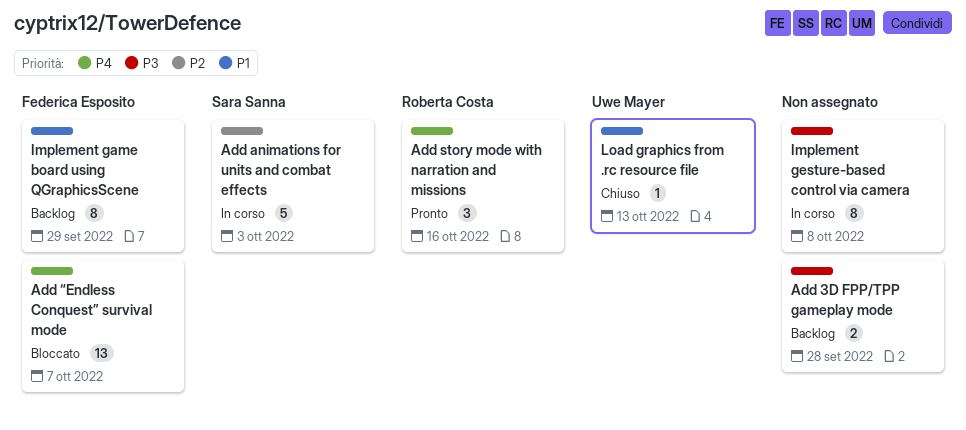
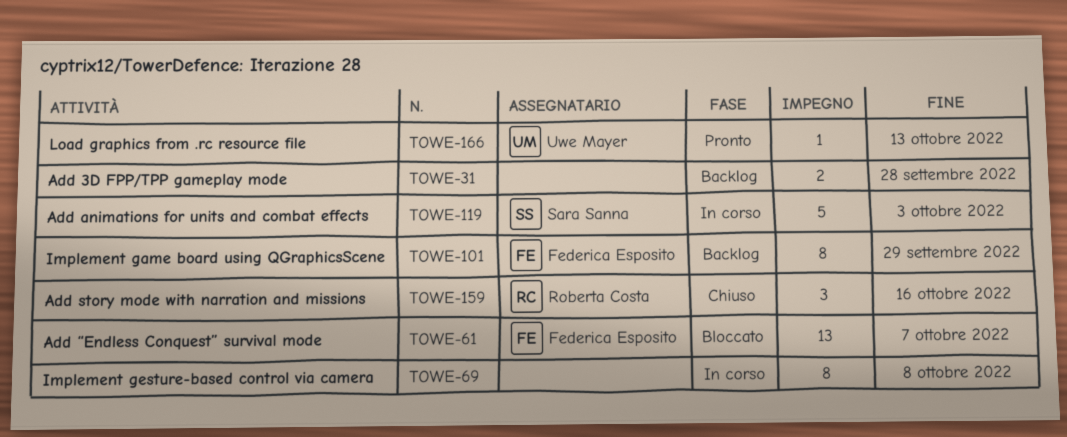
Add story mode with narration and missions, status: Pronto -> Chiuso
Load graphics from .rc resource file, status: Chiuso -> Pronto

